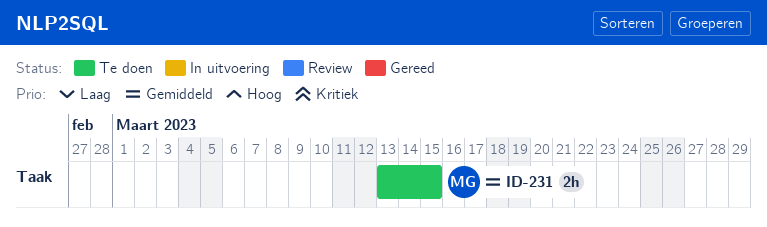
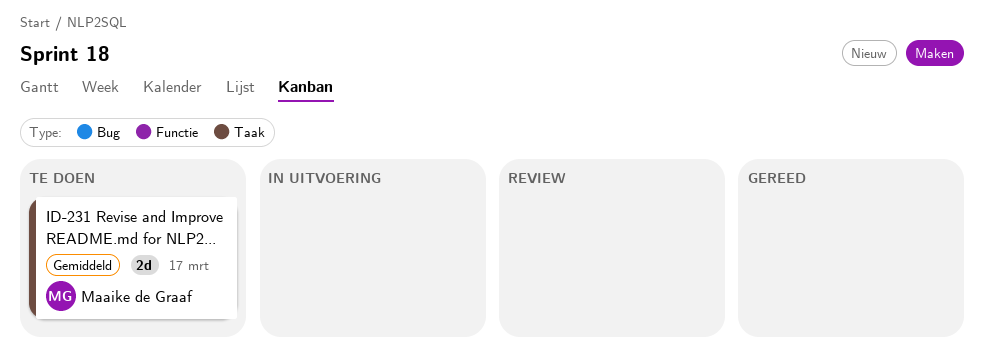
ID-231, estimate: 2h -> 2d
ID-231, due: Mar 15 -> Mar 17

